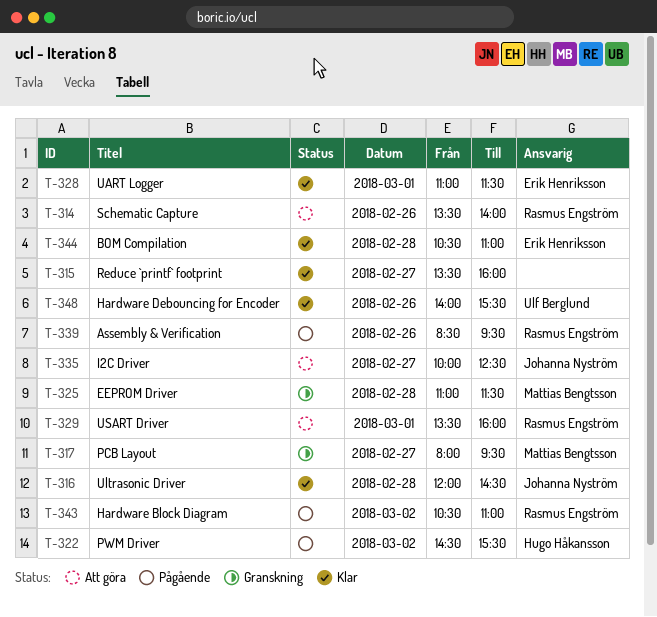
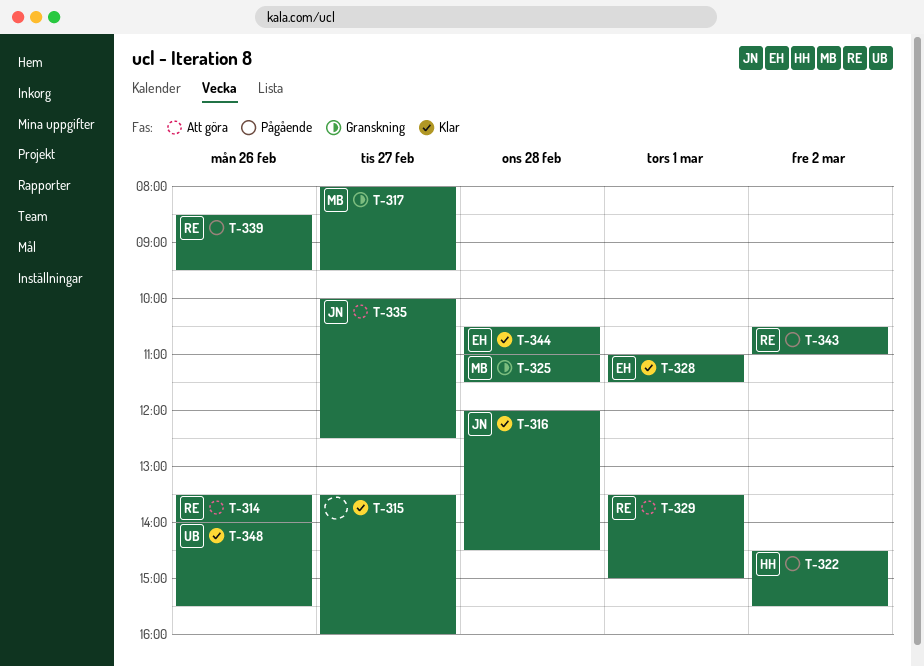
T-329, ends: 16:00 -> 15:00

